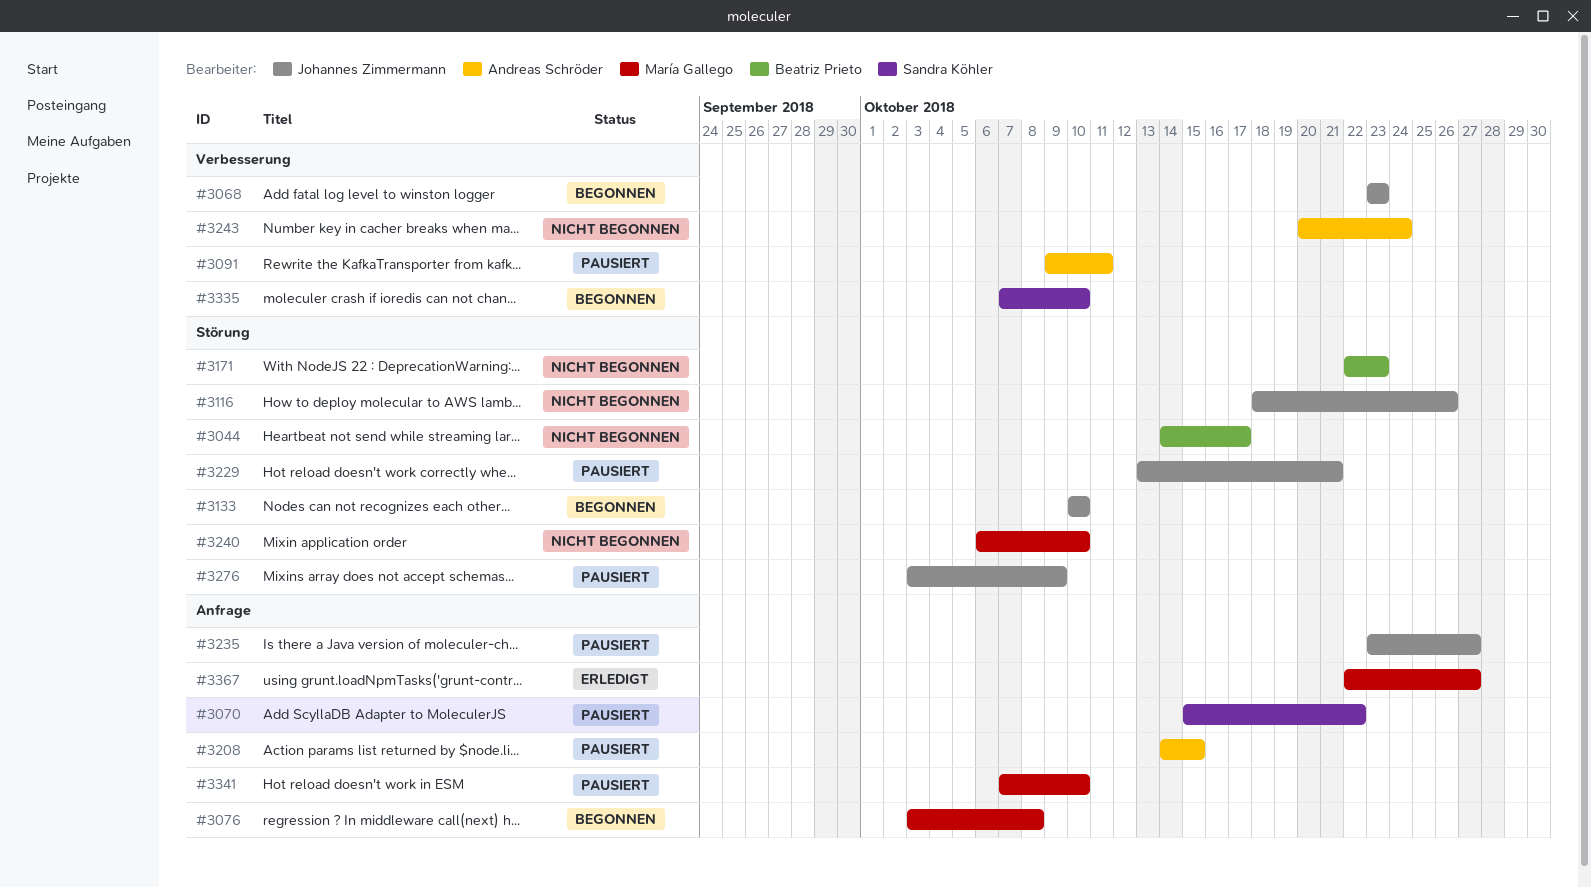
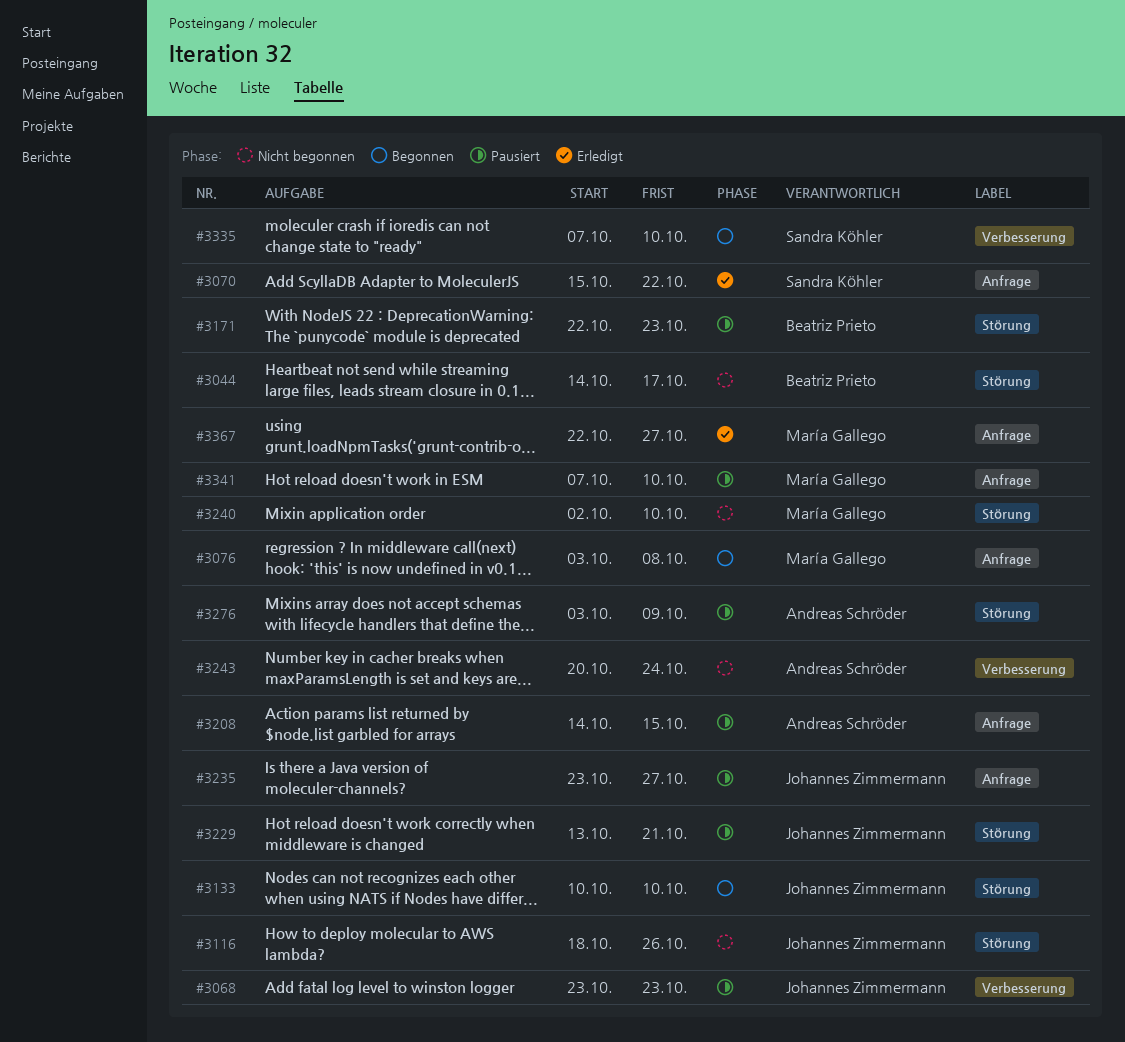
#3068, status: Begonnen -> Pausiert
#3070, status: Pausiert -> Erledigt
#3091: present -> none
#3171, status: Nicht begonnen -> Pausiert
#3240, start: Oct 6 -> Oct 2
#3276, owner: Johannes Zimmermann -> Andreas Schröder

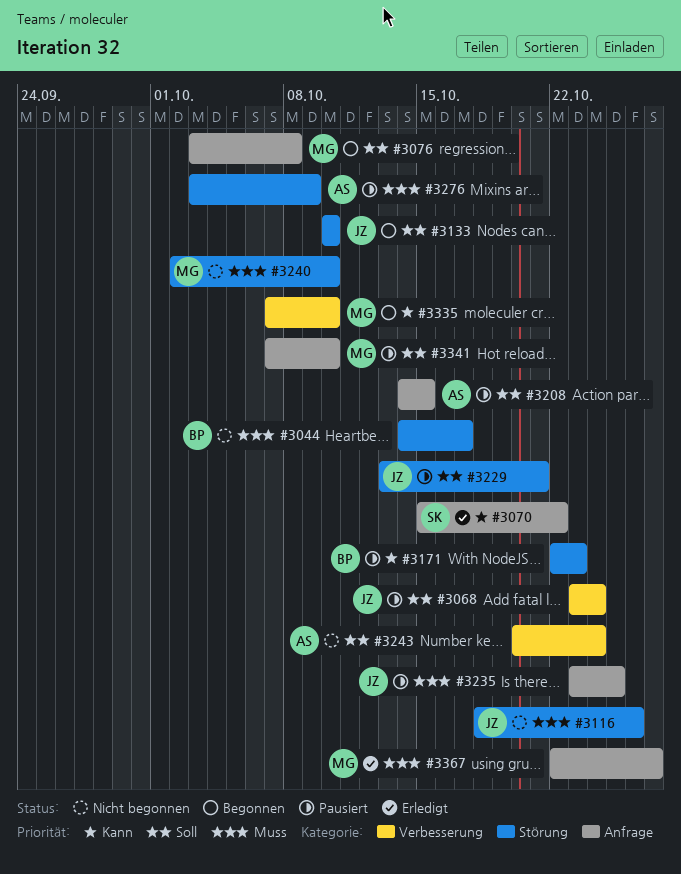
#3068, due: Oct 23 -> Oct 24
#3235, due: Oct 27 -> Oct 25
#3335, owner: Sandra Köhler -> María Gallego

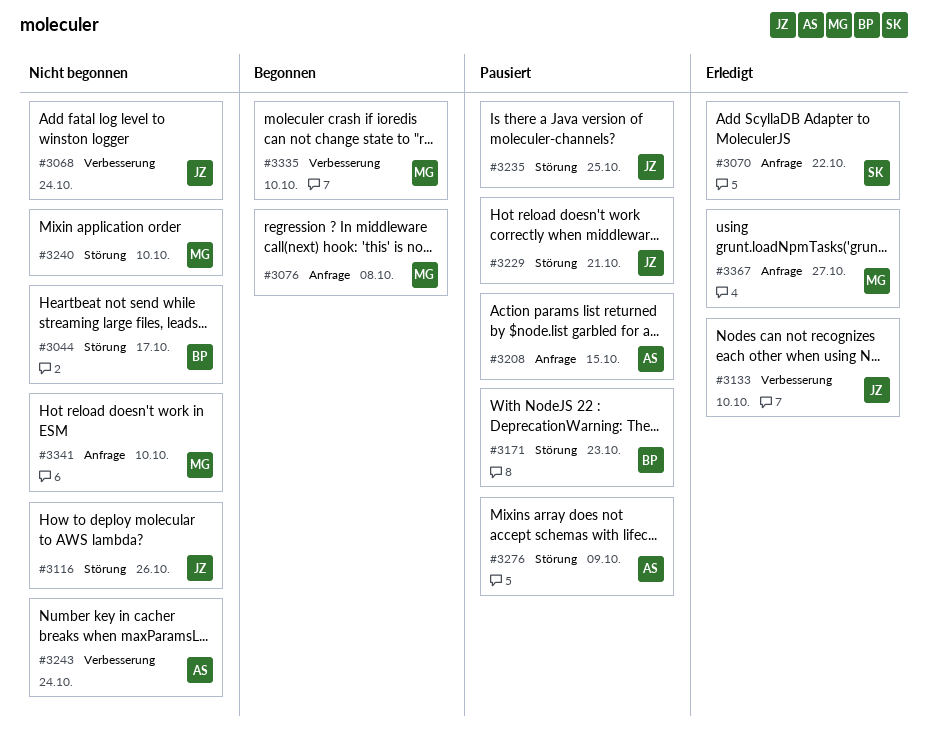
#3068, status: Pausiert -> Nicht begonnen
#3133, status: Begonnen -> Erledigt
#3133, label: Störung -> Verbesserung
#3235, label: Anfrage -> Störung
#3341, status: Pausiert -> Nicht begonnen

